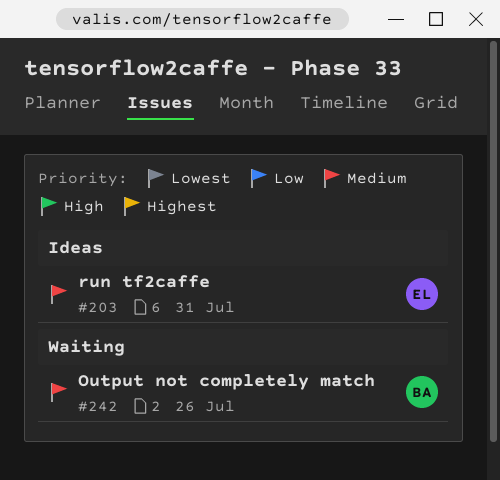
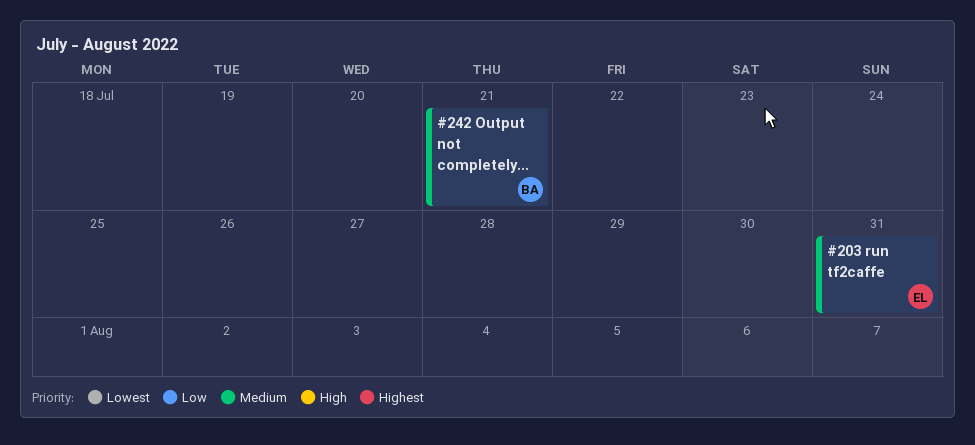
#242, due: Jul 26 -> Jul 21

